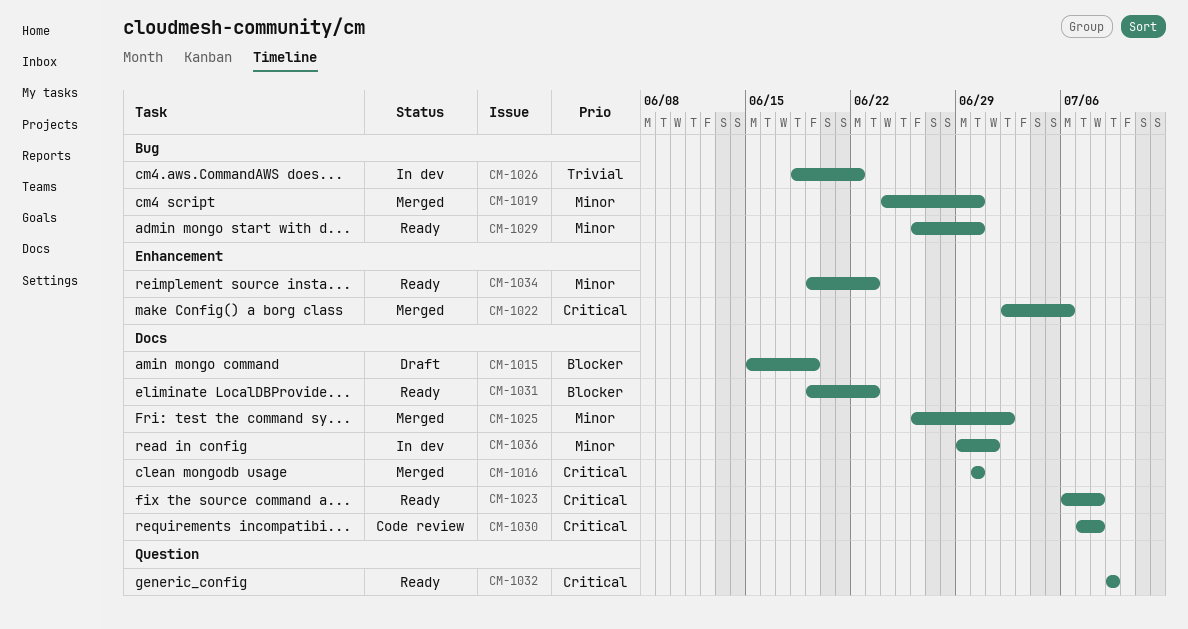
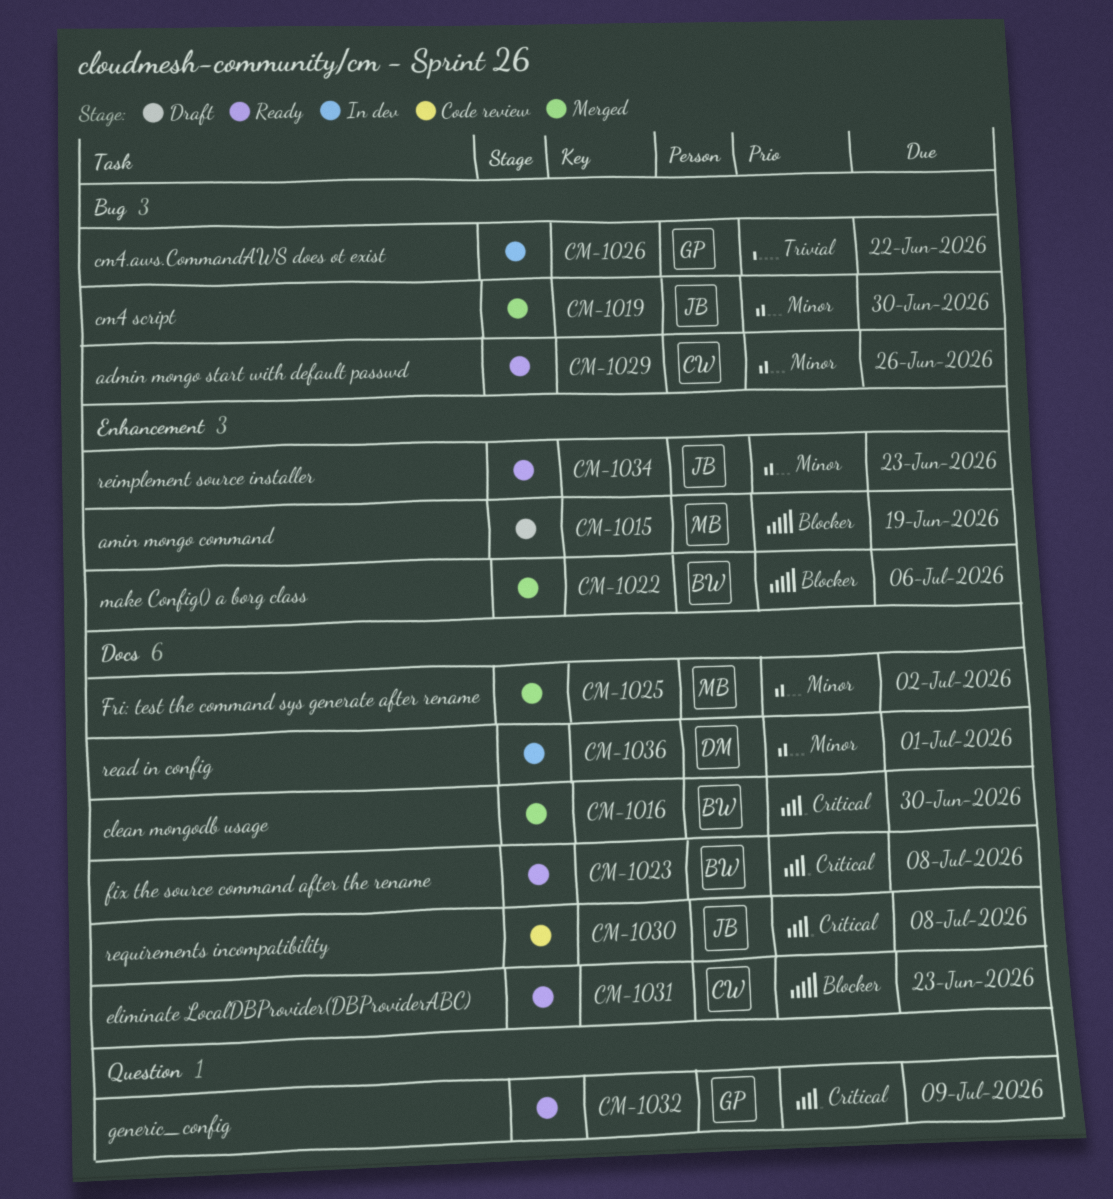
CM-1015, label: Docs -> Enhancement
CM-1022, priority: Critical -> Blocker
CM-1029, due: Jun 30 -> Jun 26

